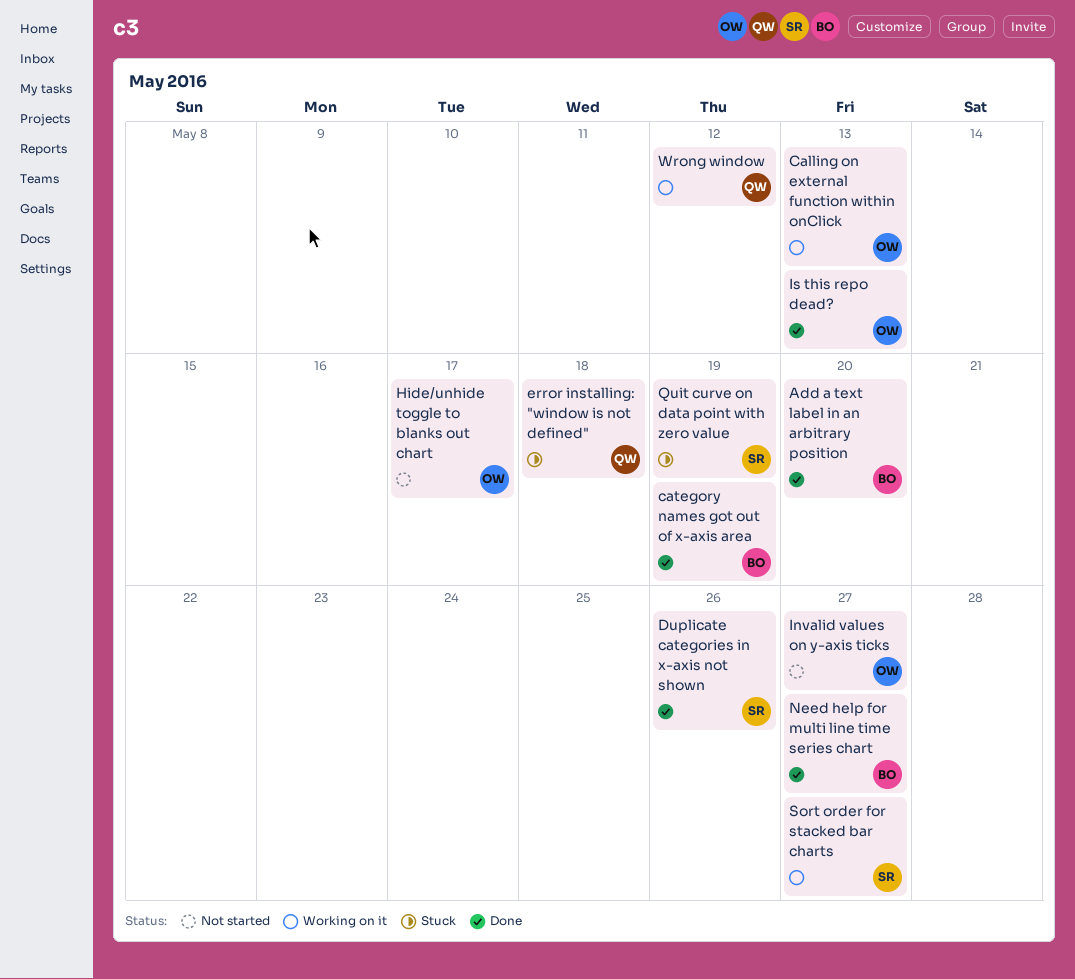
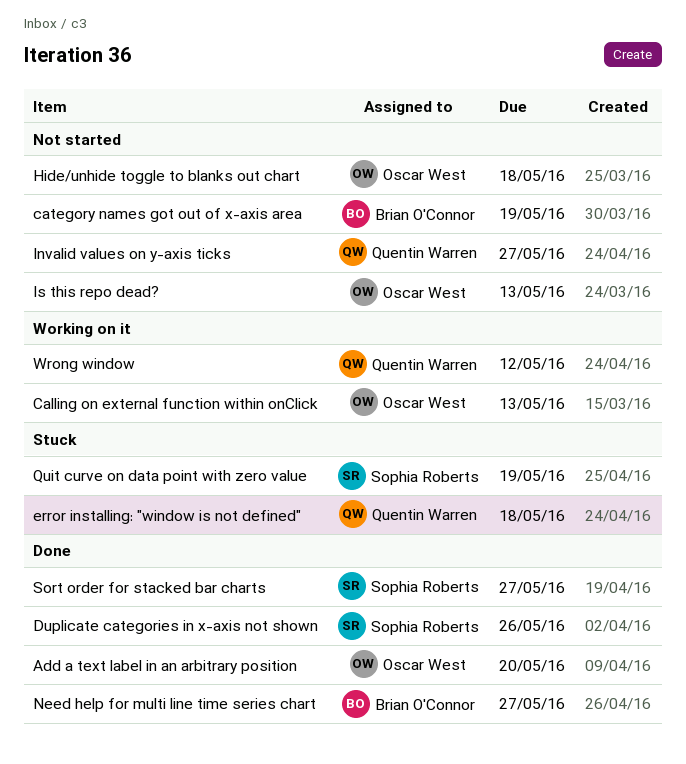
Add a text label in an arbitrary position, owner: Brian O'Connor -> Oscar West
category names got out of x-axis area, status: Done -> Not started
Hide/unhide toggle to blanks out chart, due: May 17 -> May 18
Invalid values on y-axis ticks, owner: Oscar West -> Quentin Warren
Is this repo dead?, status: Done -> Not started
Sort order for stacked bar charts, status: Working on it -> Done

